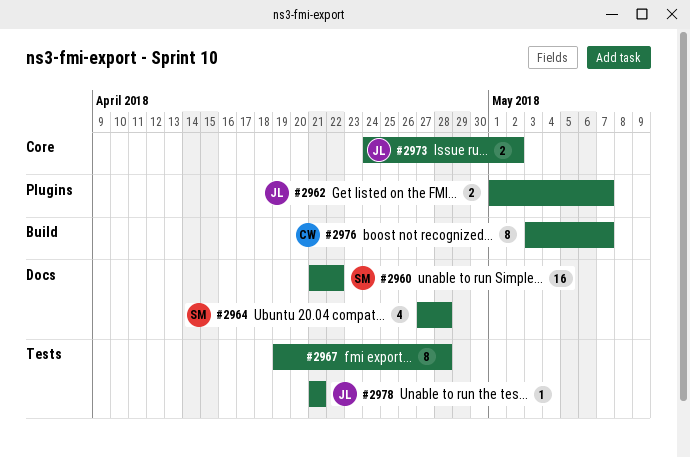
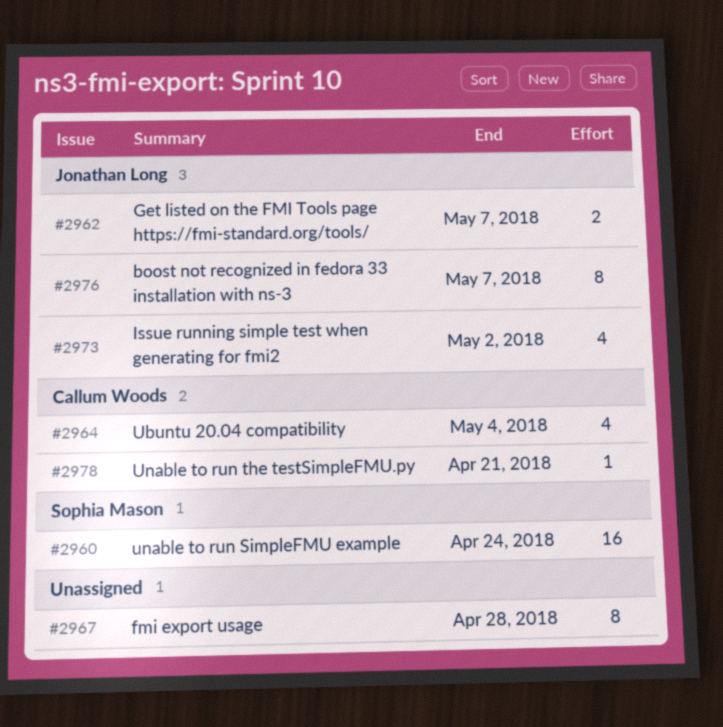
#2960, due: Apr 22 -> Apr 24
#2964, owner: Sophia Mason -> Callum Woods
#2964, due: Apr 28 -> May 4
#2973, estimate: 2 -> 4
#2976, owner: Callum Woods -> Jonathan Long
#2978, owner: Jonathan Long -> Callum Woods

